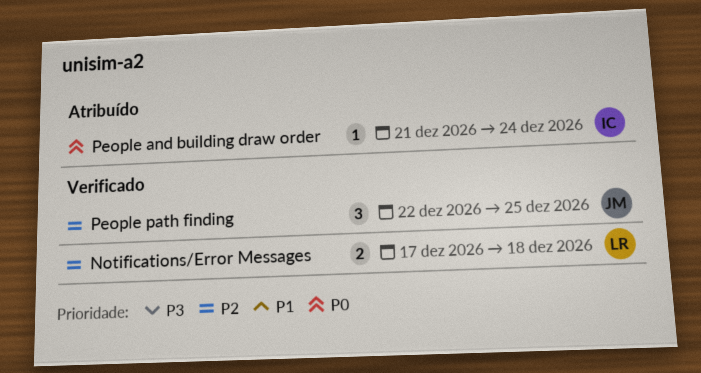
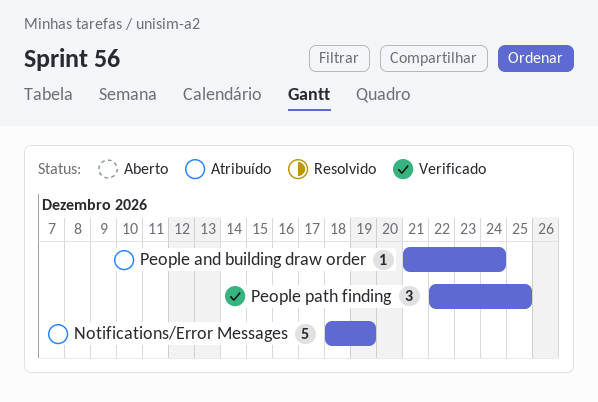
Notifications/Error Messages, status: Verificado -> Atribuído
Notifications/Error Messages, estimate: 2 -> 5
Notifications/Error Messages, start: Dec 17 -> Dec 18
Notifications/Error Messages, due: Dec 18 -> Dec 19

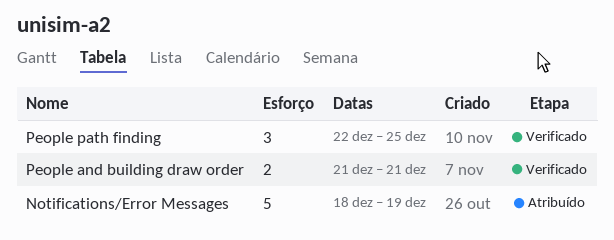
People and building draw order, status: Atribuído -> Verificado
People and building draw order, estimate: 1 -> 2
People and building draw order, due: Dec 24 -> Dec 21

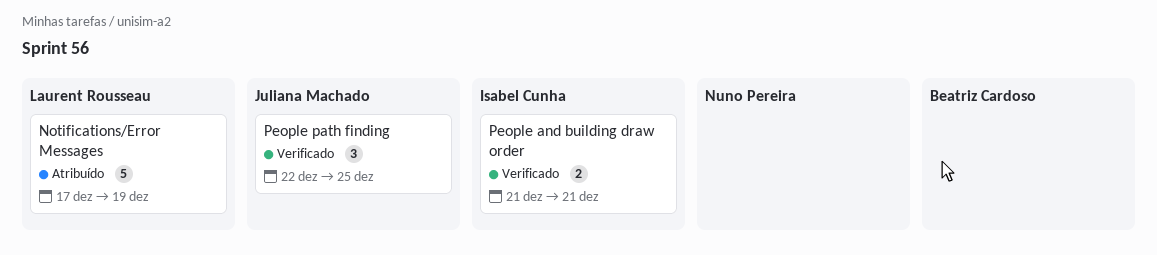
Notifications/Error Messages, start: Dec 18 -> Dec 17

